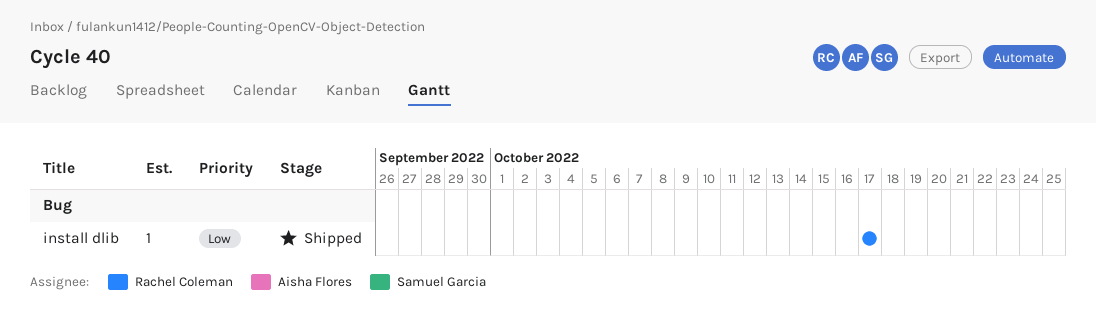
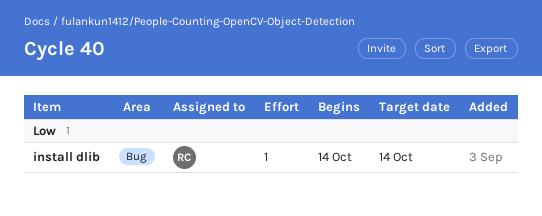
install dlib, start: Oct 17 -> Oct 14
install dlib, due: Oct 17 -> Oct 14

